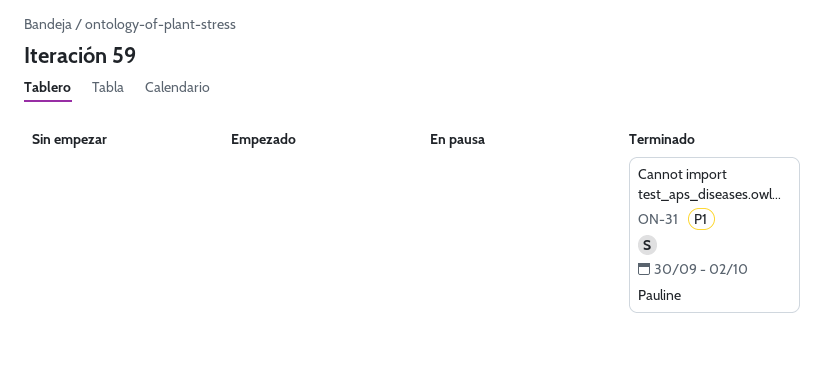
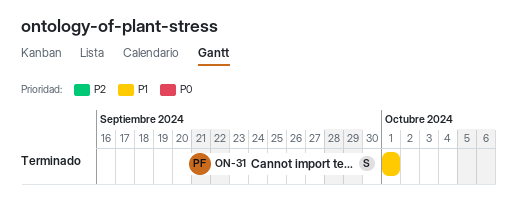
ON-31, start: Sep 30 -> Oct 1
ON-31, due: Oct 2 -> Oct 1

